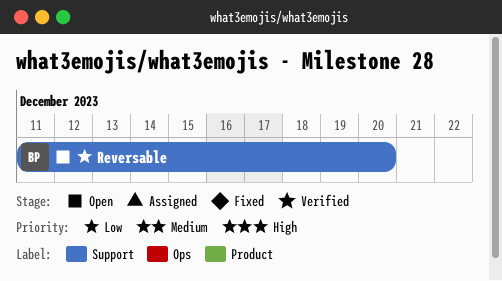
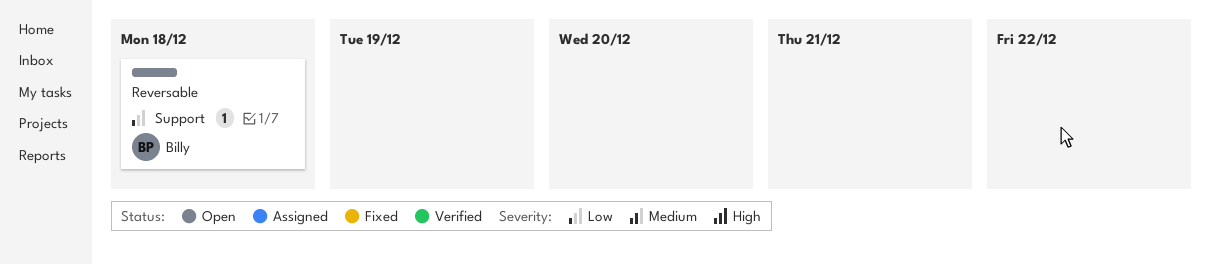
Reversable, due: Dec 20 -> Dec 18

